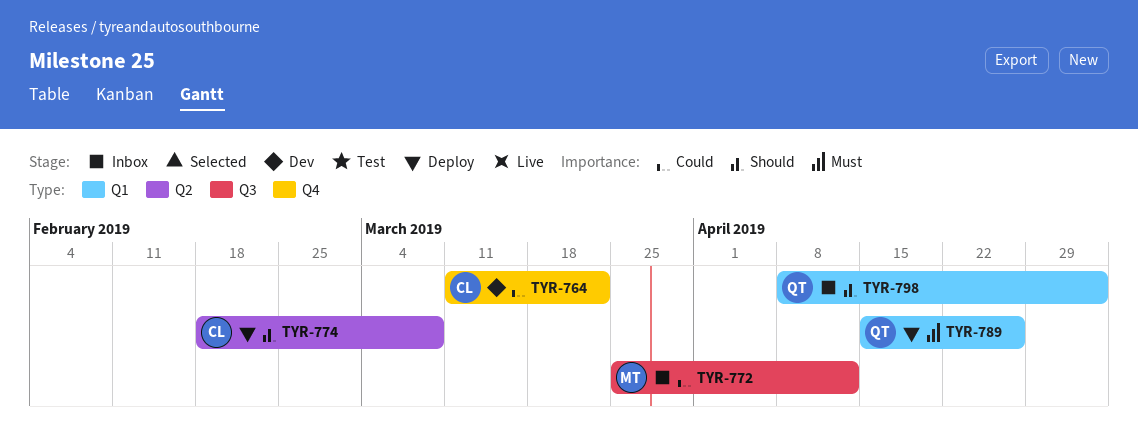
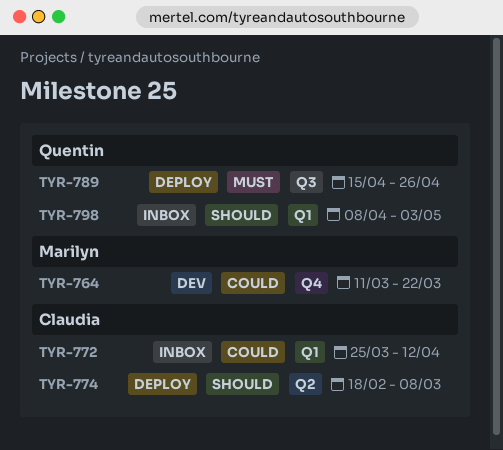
TYR-764, owner: Claudia -> Marilyn
TYR-772, owner: Marilyn -> Claudia
TYR-772, label: Q3 -> Q1
TYR-789, label: Q1 -> Q3

